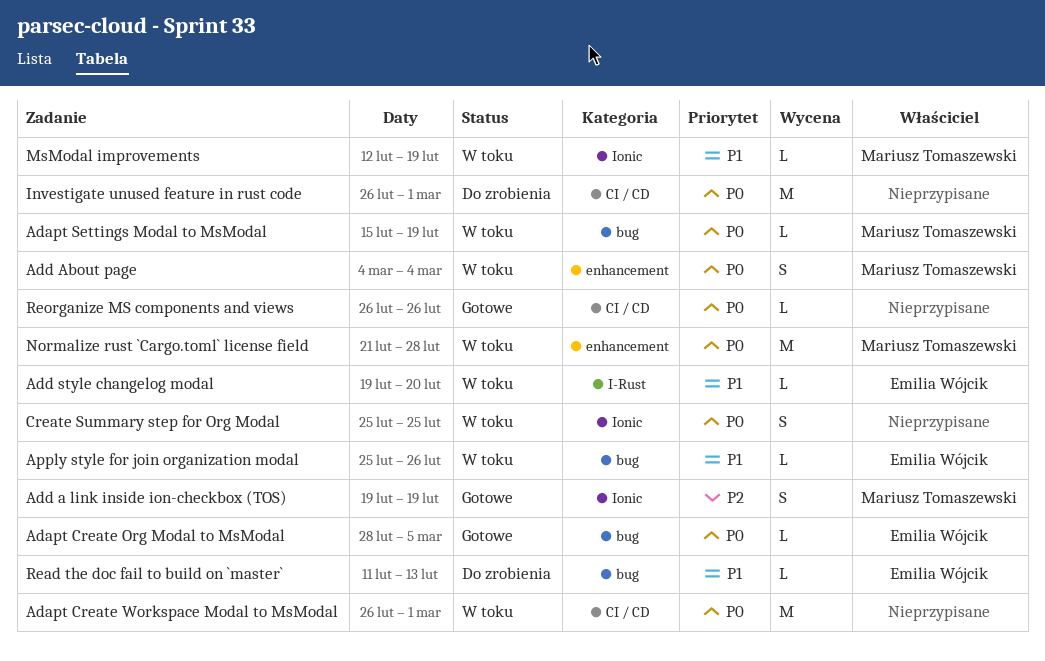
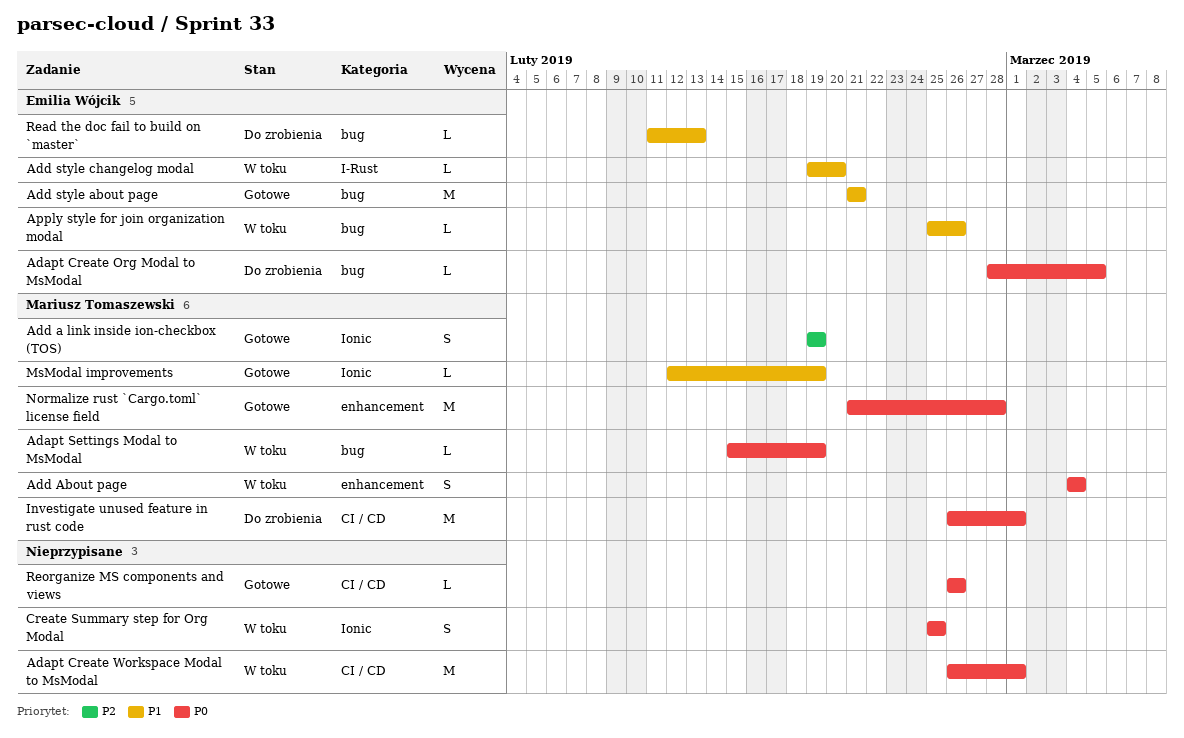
Adapt Create Org Modal to MsModal, status: Gotowe -> Do zrobienia
Add style about page: none -> present
Investigate unused feature in rust code, owner: none -> Mariusz Tomaszewski
MsModal improvements, status: W toku -> Gotowe
Normalize rust `Cargo.toml` license field, status: W toku -> Gotowe

